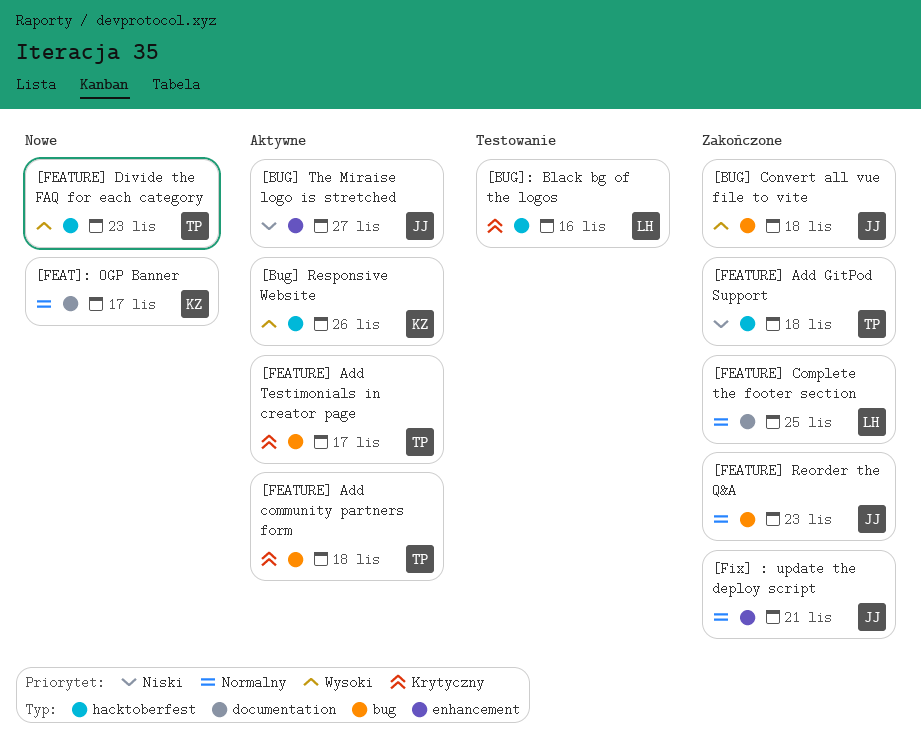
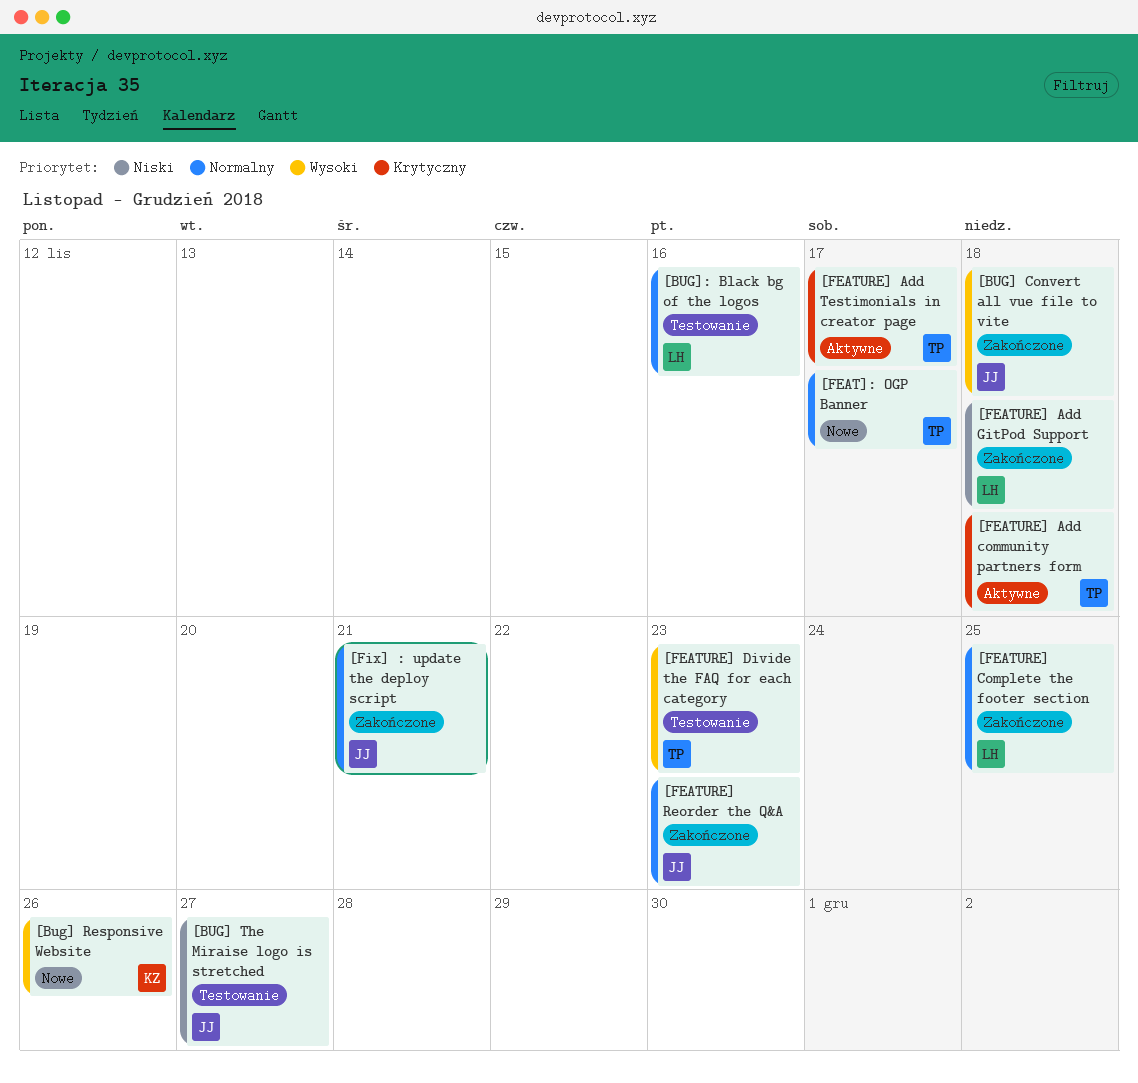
[Bug] Responsive Website, status: Aktywne -> Nowe
[BUG] The Miraise logo is stretched, status: Aktywne -> Testowanie
[BUG]: Black bg of the logos, priority: Krytyczny -> Normalny
[FEAT]: OGP Banner, owner: KZ -> TP
[FEATURE] Add GitPod Support, owner: TP -> LH
[FEATURE] Divide the FAQ for each category, status: Nowe -> Testowanie

